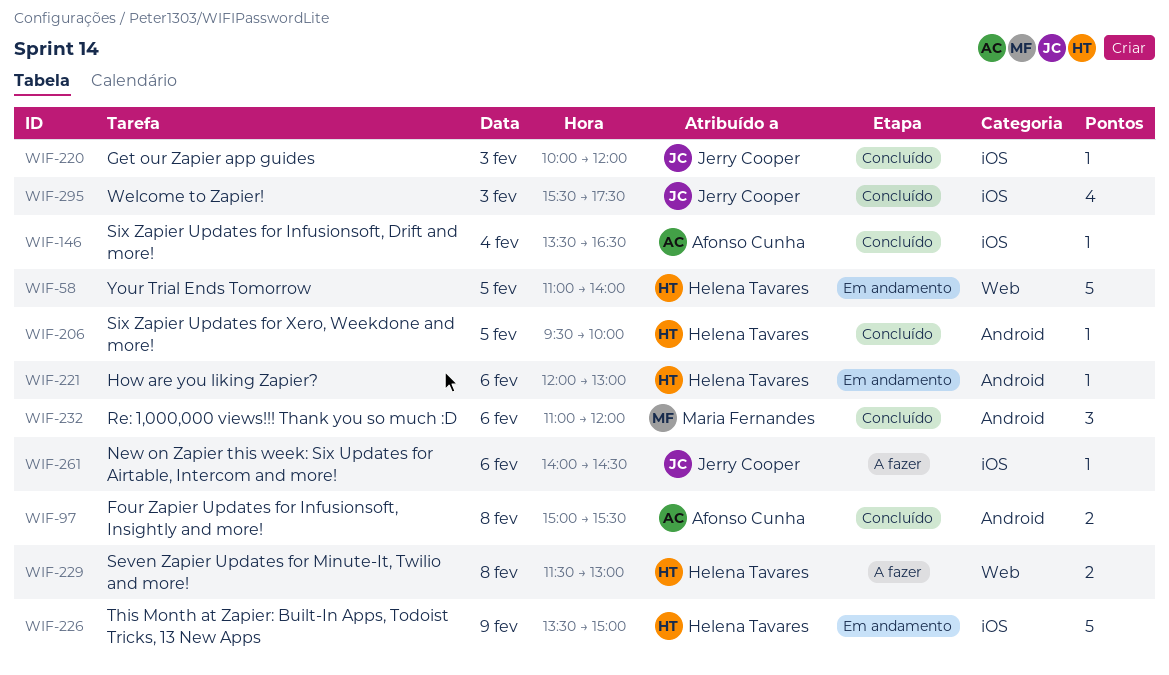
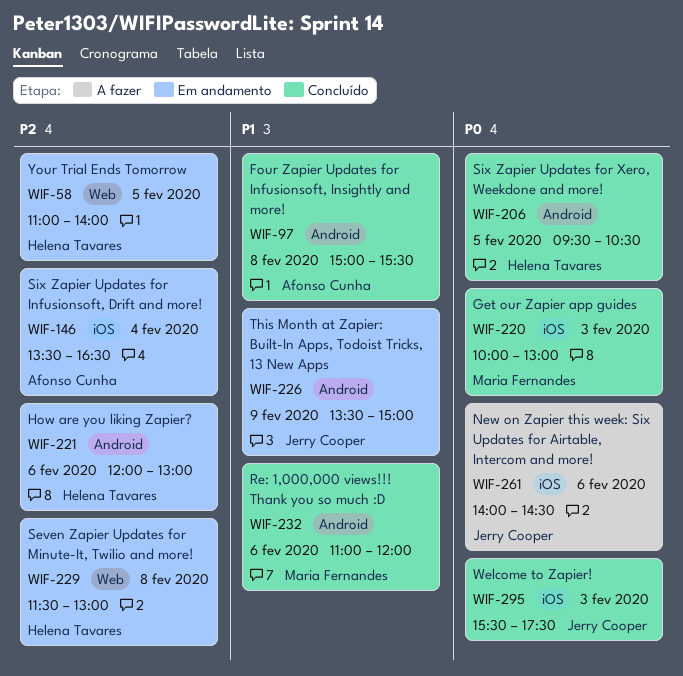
WIF-146, status: Concluído -> Em andamento
WIF-206, ends: 10:00 -> 10:30
WIF-220, owner: Jerry Cooper -> Maria Fernandes
WIF-220, ends: 12:00 -> 13:00
WIF-226, owner: Helena Tavares -> Jerry Cooper
WIF-226, label: iOS -> Android
WIF-229, status: A fazer -> Em andamento

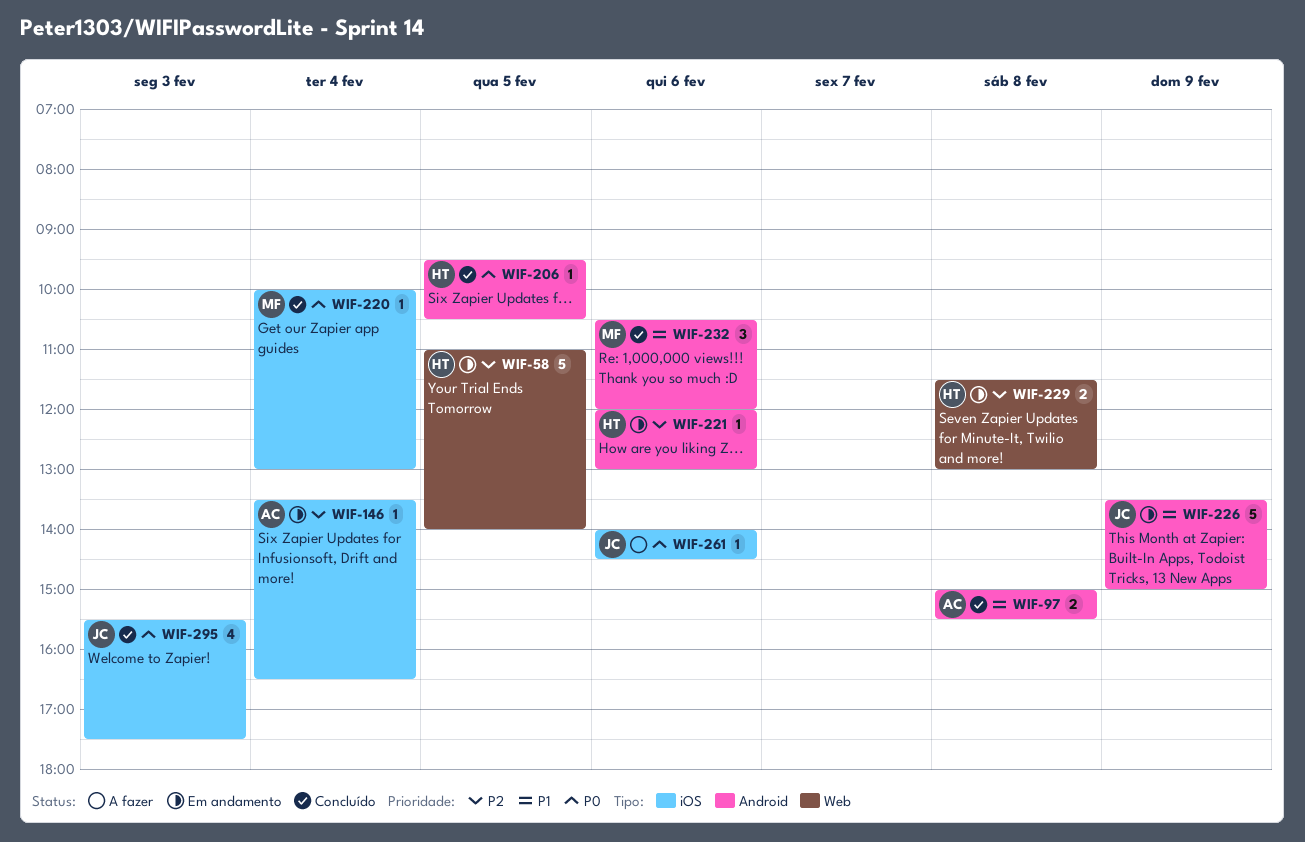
WIF-220, day: Feb 3 -> Feb 4
WIF-232, begins: 11:00 -> 10:30

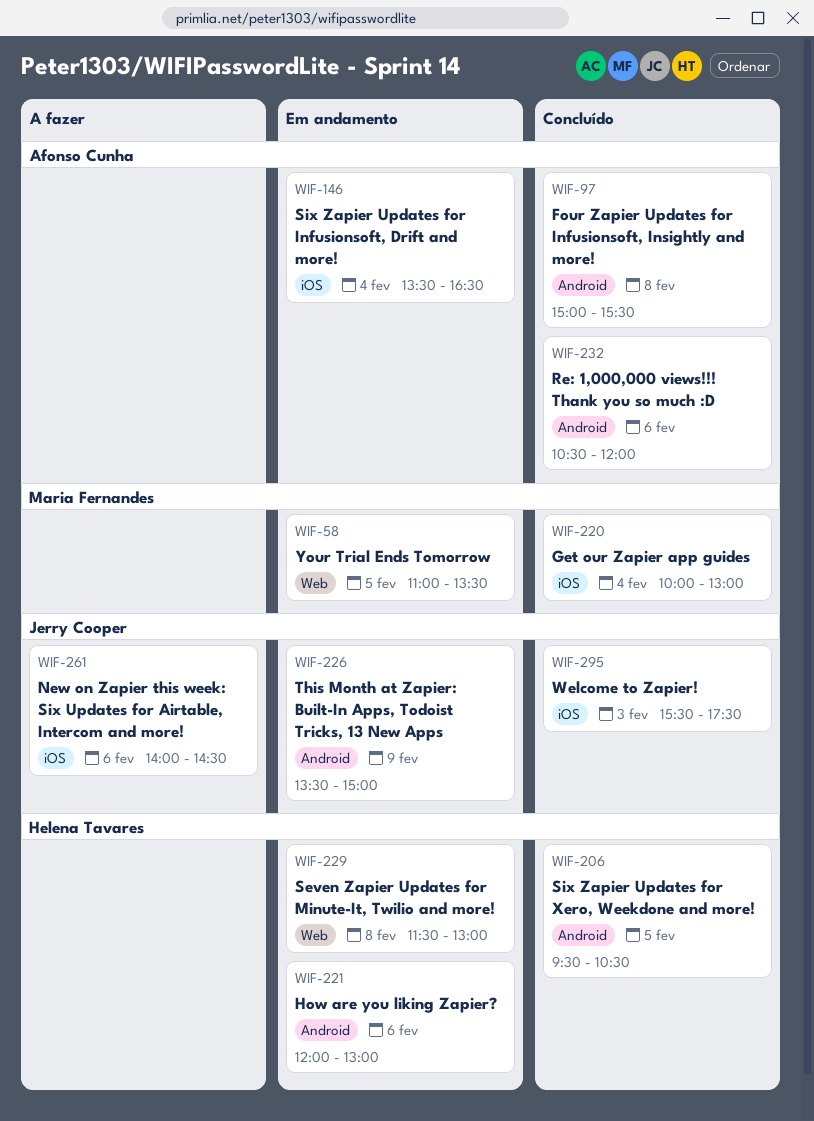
WIF-58, owner: Helena Tavares -> Maria Fernandes
WIF-58, ends: 14:00 -> 13:30
WIF-232, owner: Maria Fernandes -> Afonso Cunha

